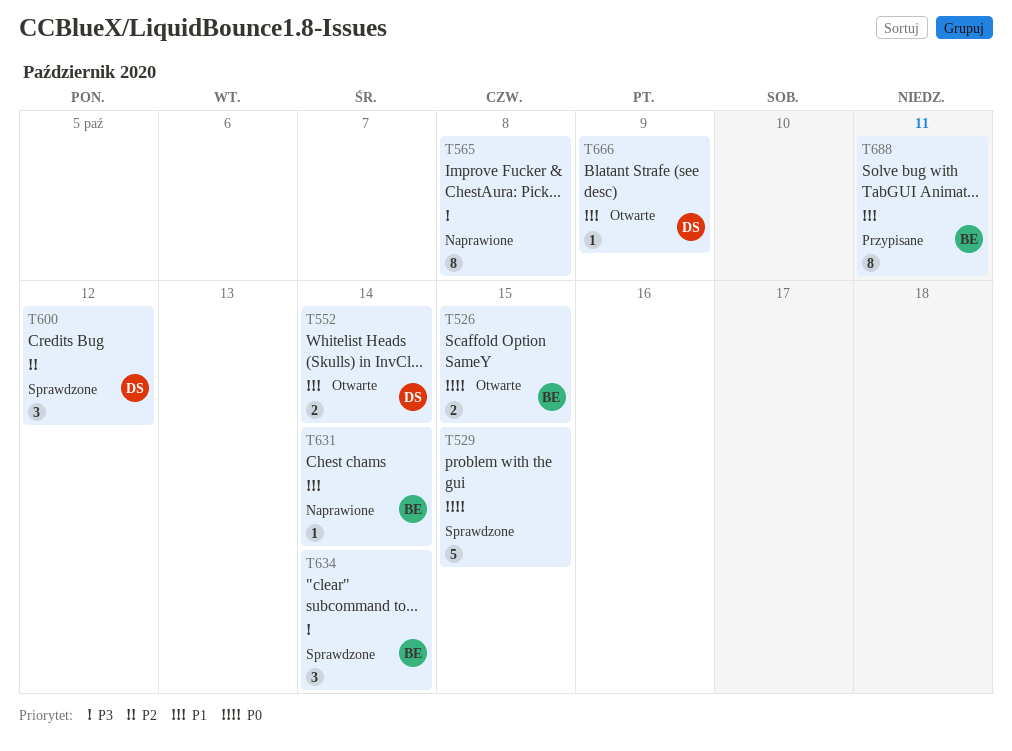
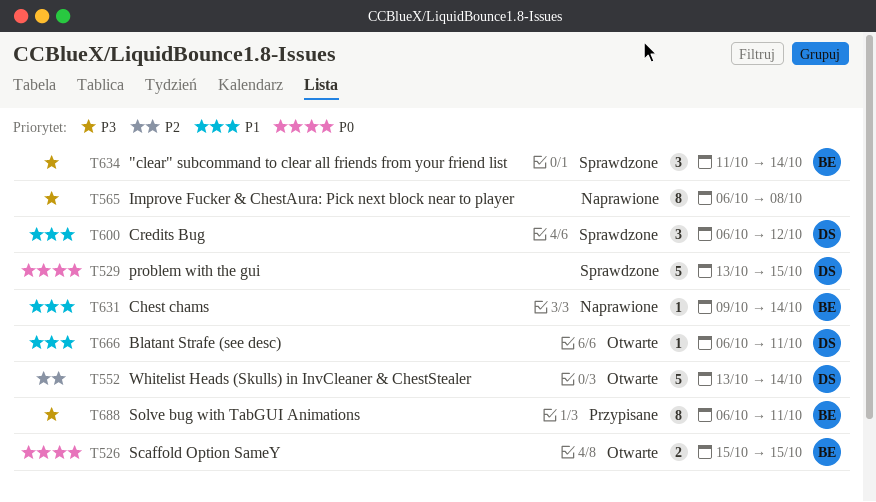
T529, owner: none -> DS
T552, priority: P1 -> P2
T552, estimate: 2 -> 5
T600, priority: P2 -> P1
T666, due: Oct 9 -> Oct 11
T688, priority: P1 -> P3

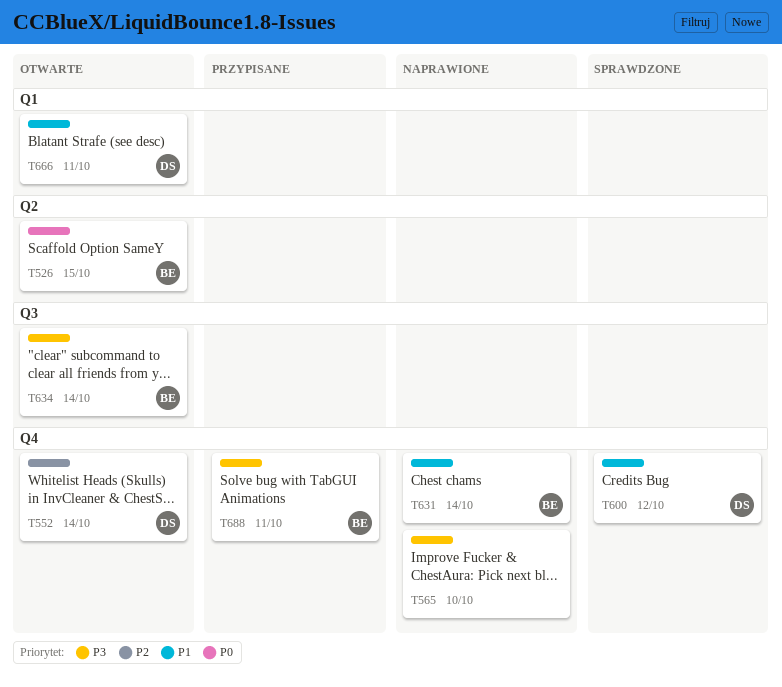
T529: present -> none
T565, due: Oct 8 -> Oct 10
T634, status: Sprawdzone -> Otwarte

